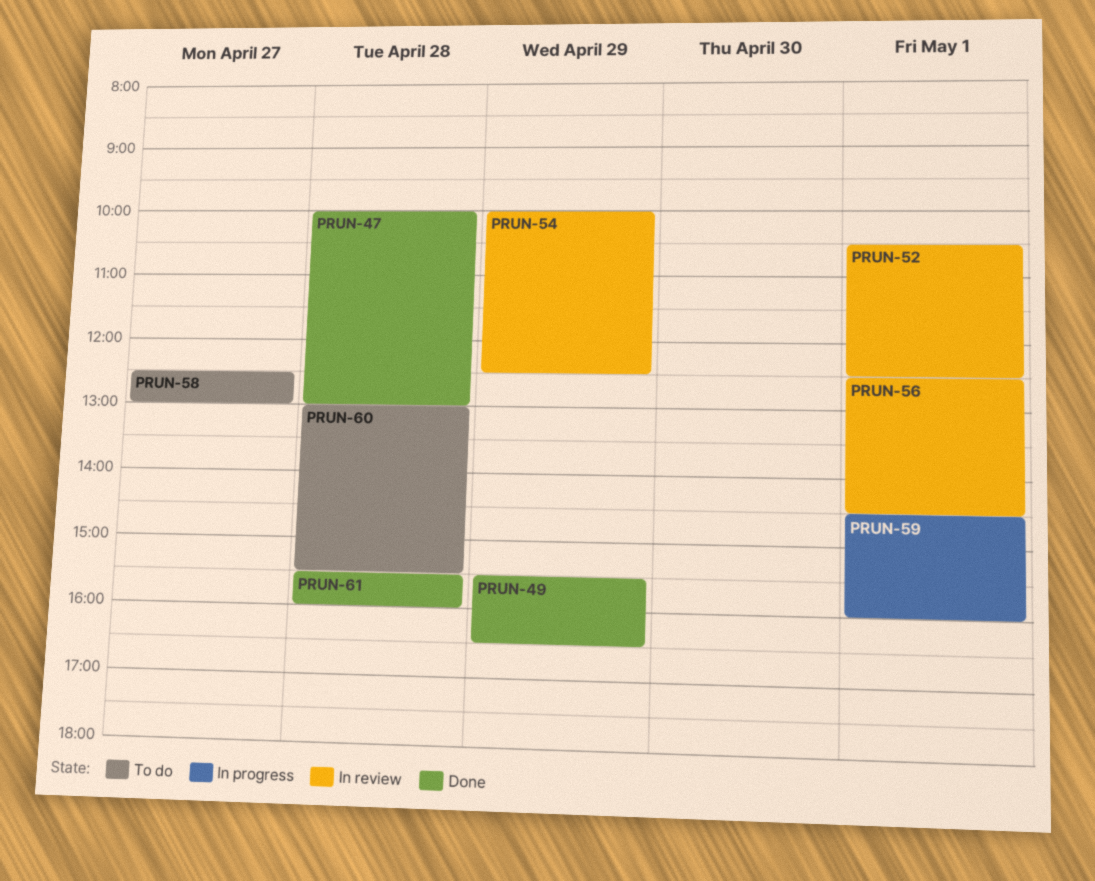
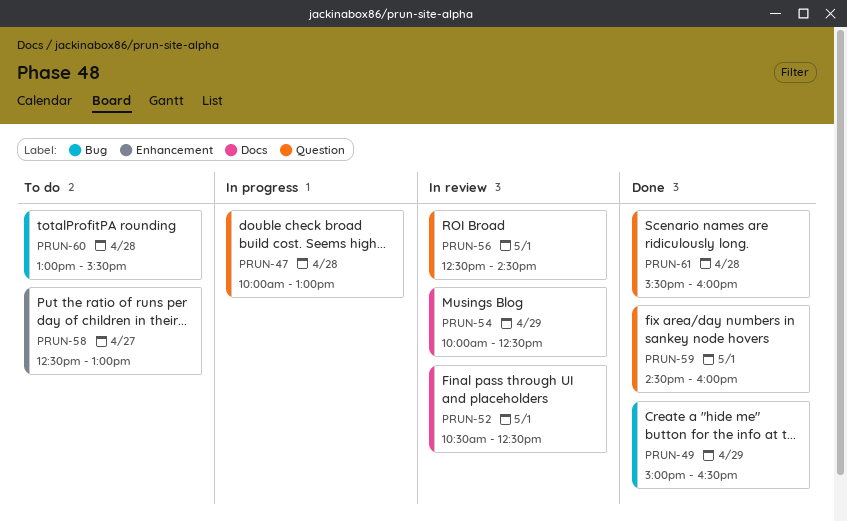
PRUN-47, status: Done -> In progress
PRUN-49, begins: 15:30 -> 15:00
PRUN-59, status: In progress -> Done

